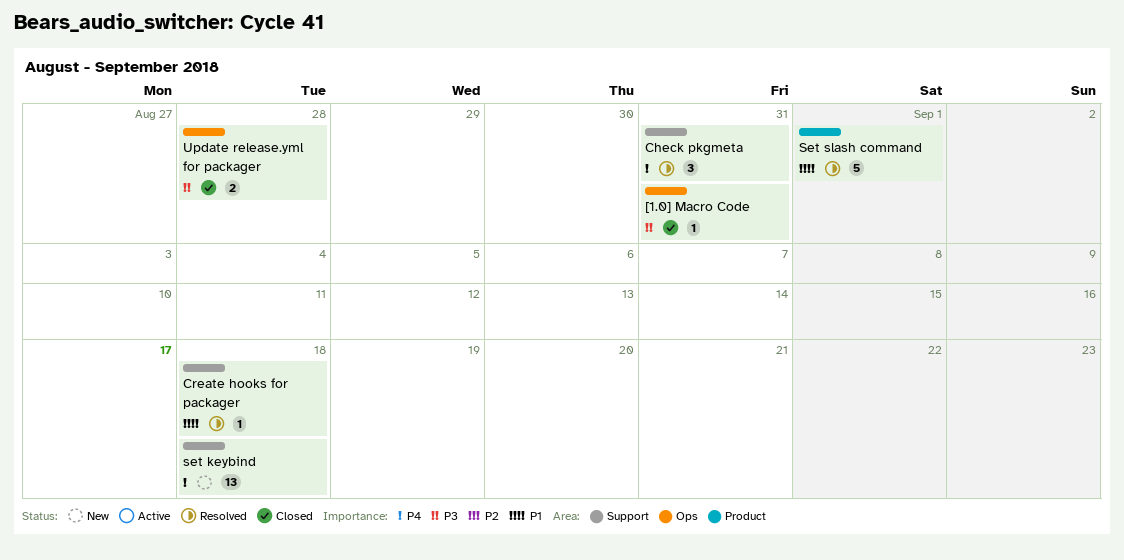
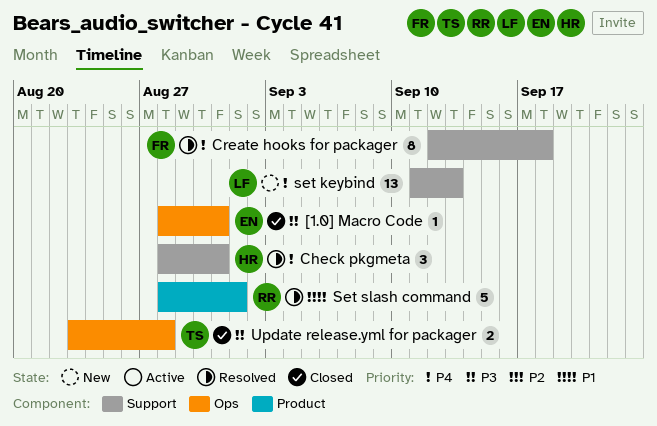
Create hooks for packager, priority: P1 -> P4
Create hooks for packager, estimate: 1 -> 8
set keybind, due: Sep 18 -> Sep 13

